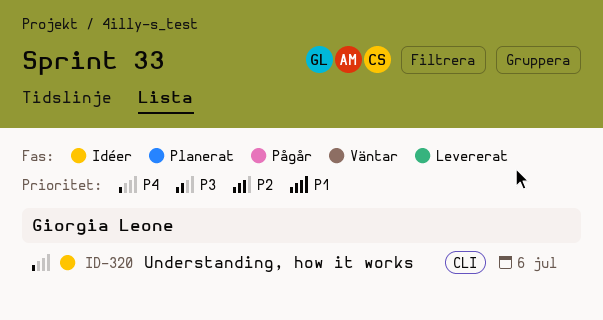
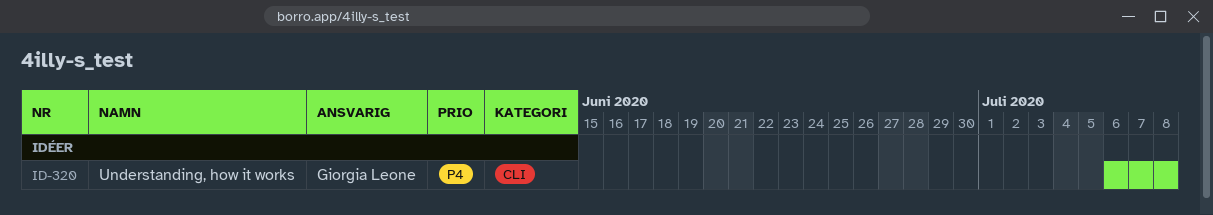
ID-320, due: Jul 6 -> Jul 8

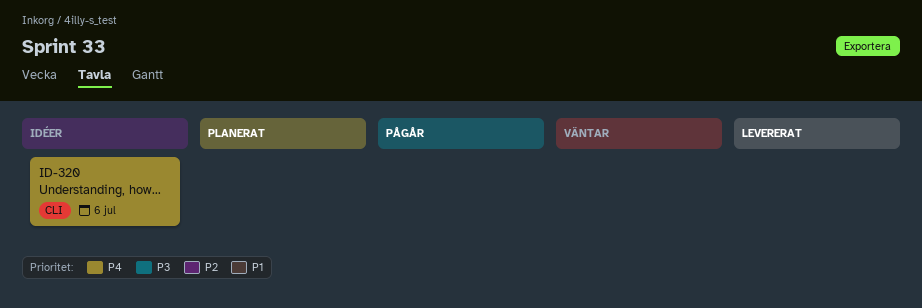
ID-320, due: Jul 8 -> Jul 6

